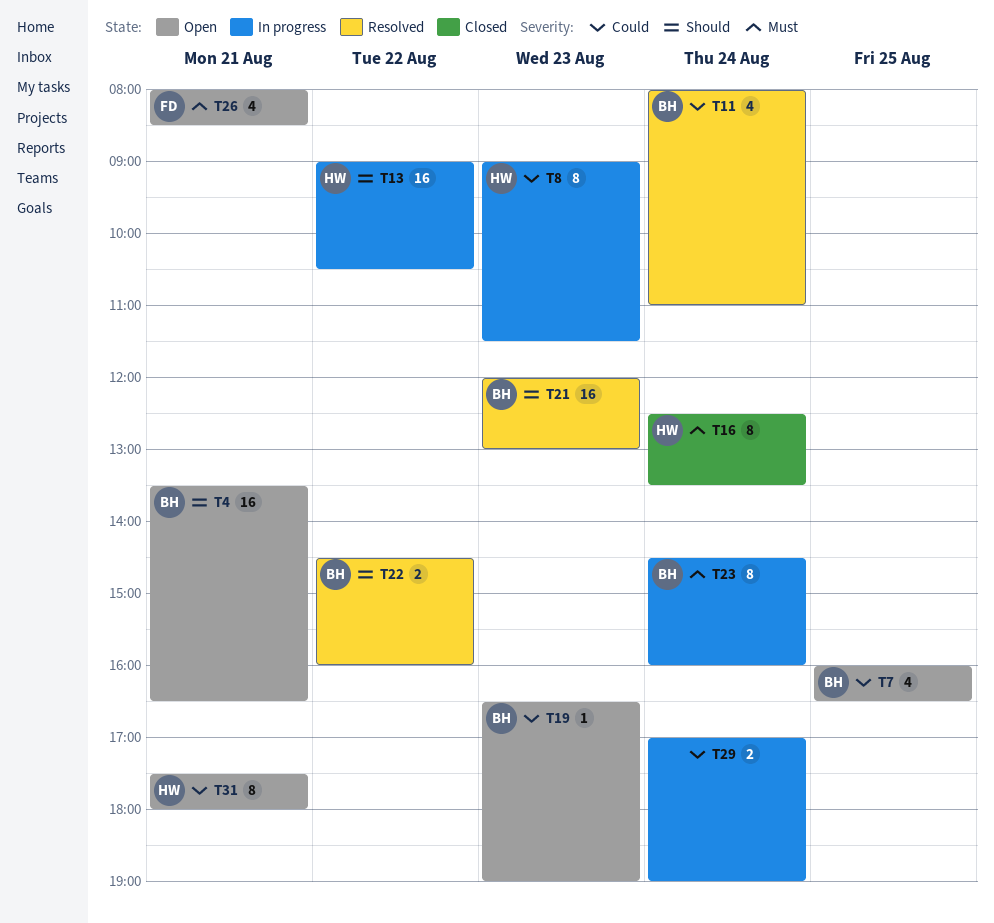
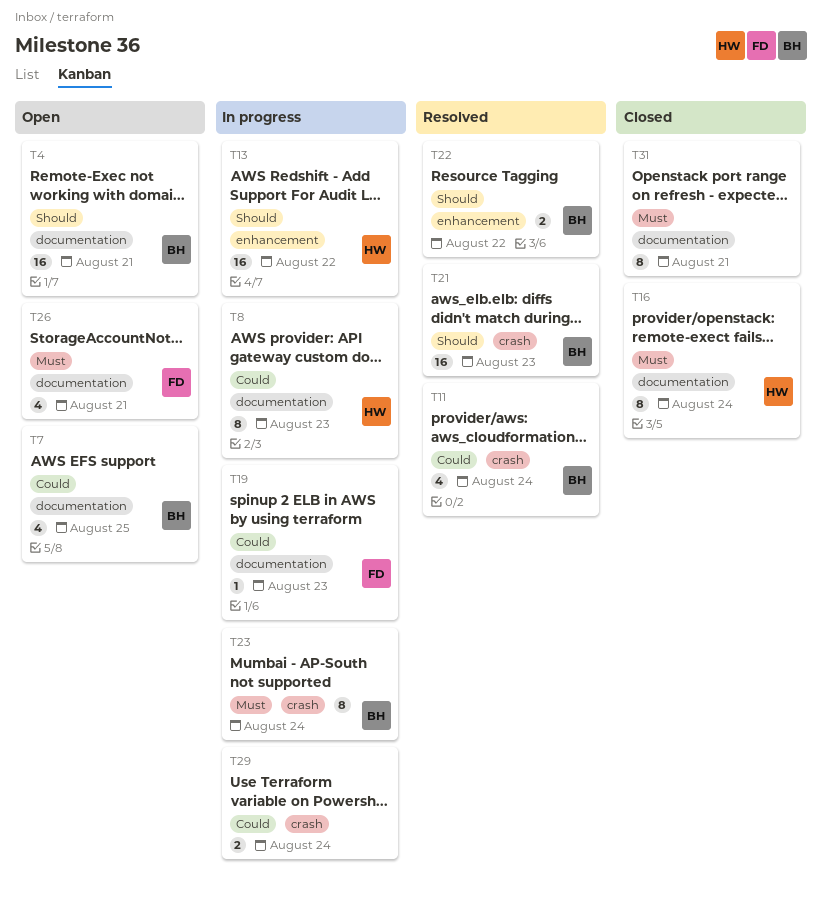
T19, status: Open -> In progress
T19, owner: BH -> FD
T31, status: Open -> Closed
T31, owner: HW -> none
T31, priority: Could -> Must

